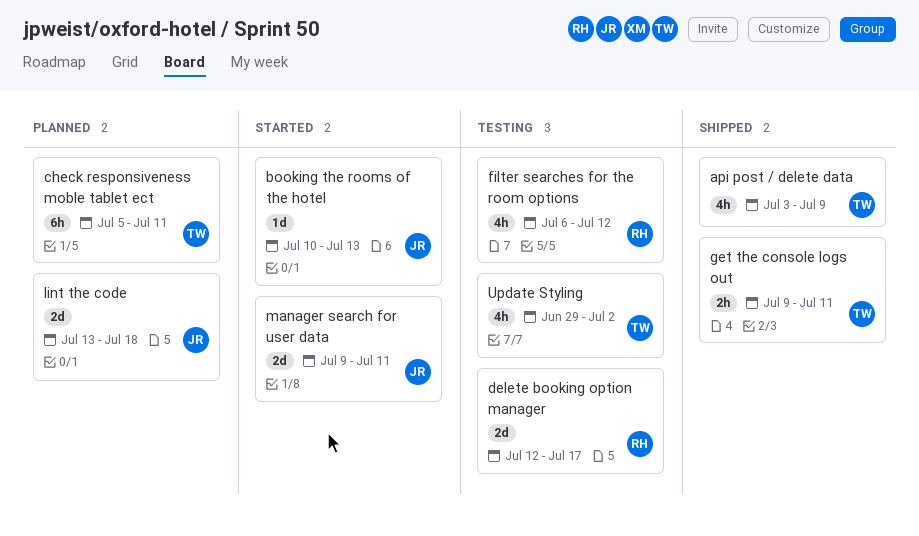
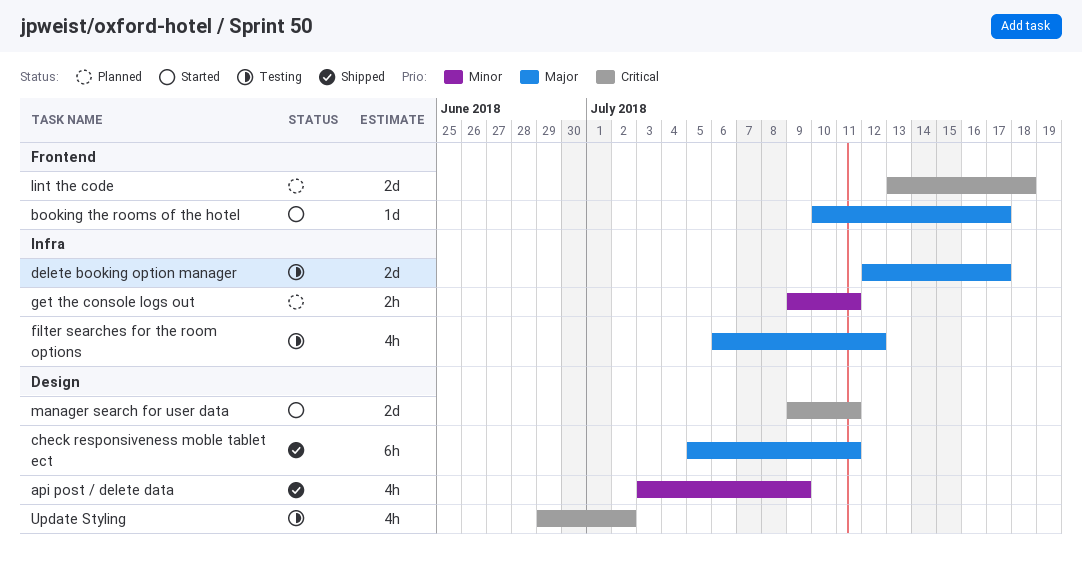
booking the rooms of the hotel, due: Jul 13 -> Jul 17
check responsiveness moble tablet ect, status: Planned -> Shipped
get the console logs out, status: Shipped -> Planned

